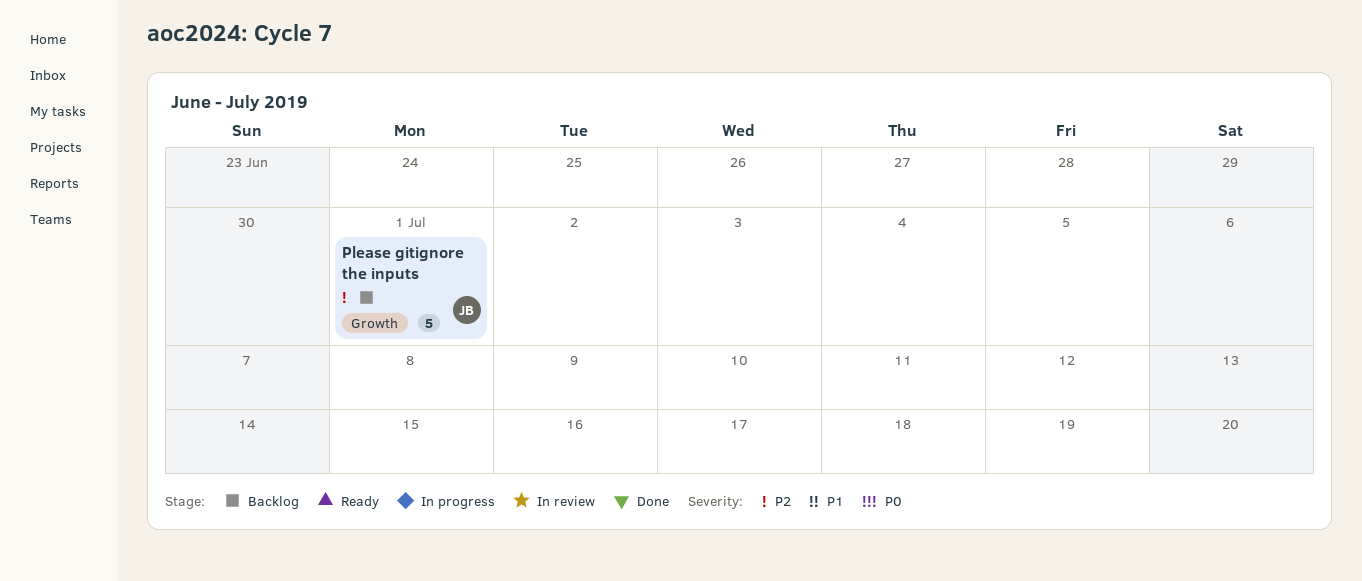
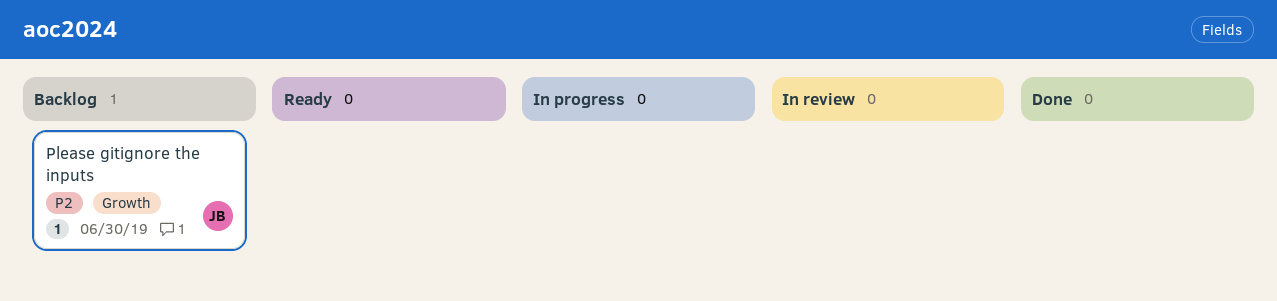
Please gitignore the inputs, estimate: 5 -> 1
Please gitignore the inputs, due: Jul 1 -> Jun 30

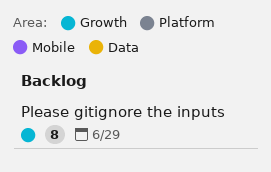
Please gitignore the inputs, estimate: 1 -> 8
Please gitignore the inputs, due: Jun 30 -> Jun 29

